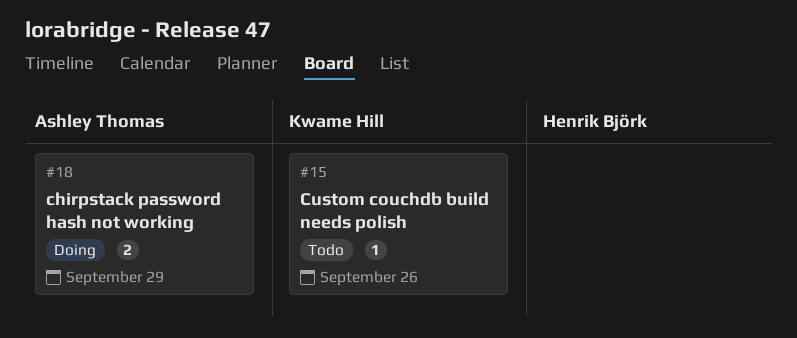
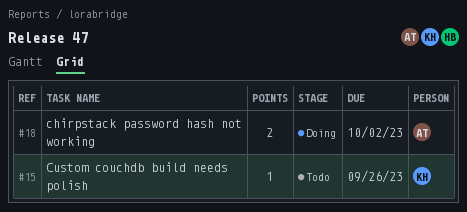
#18, due: Sep 29 -> Oct 2

